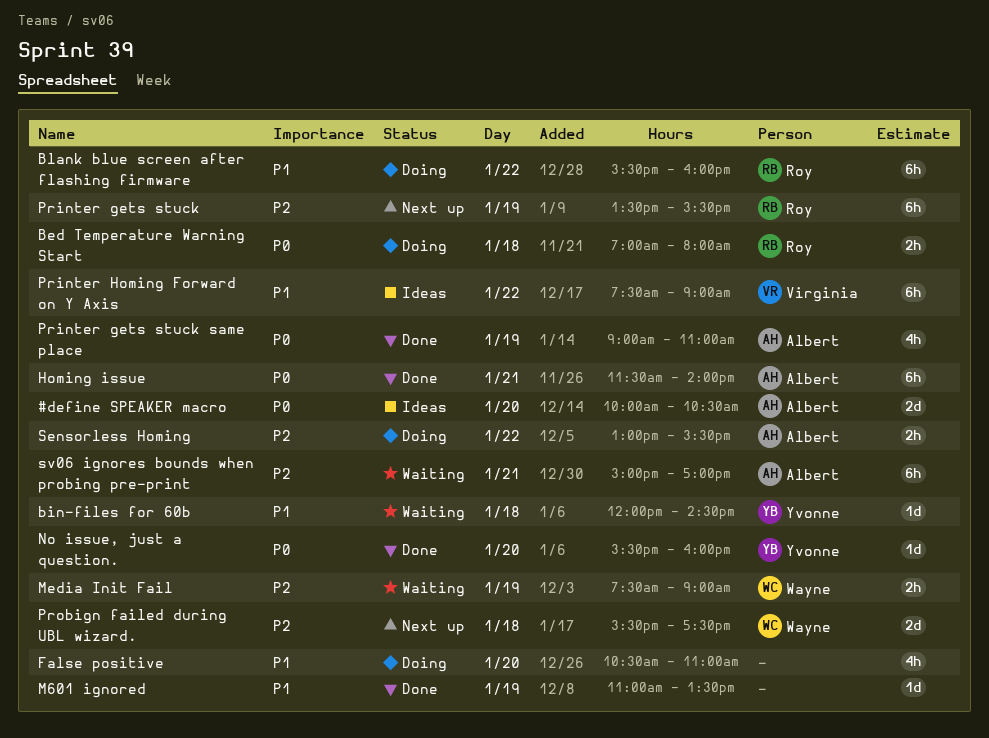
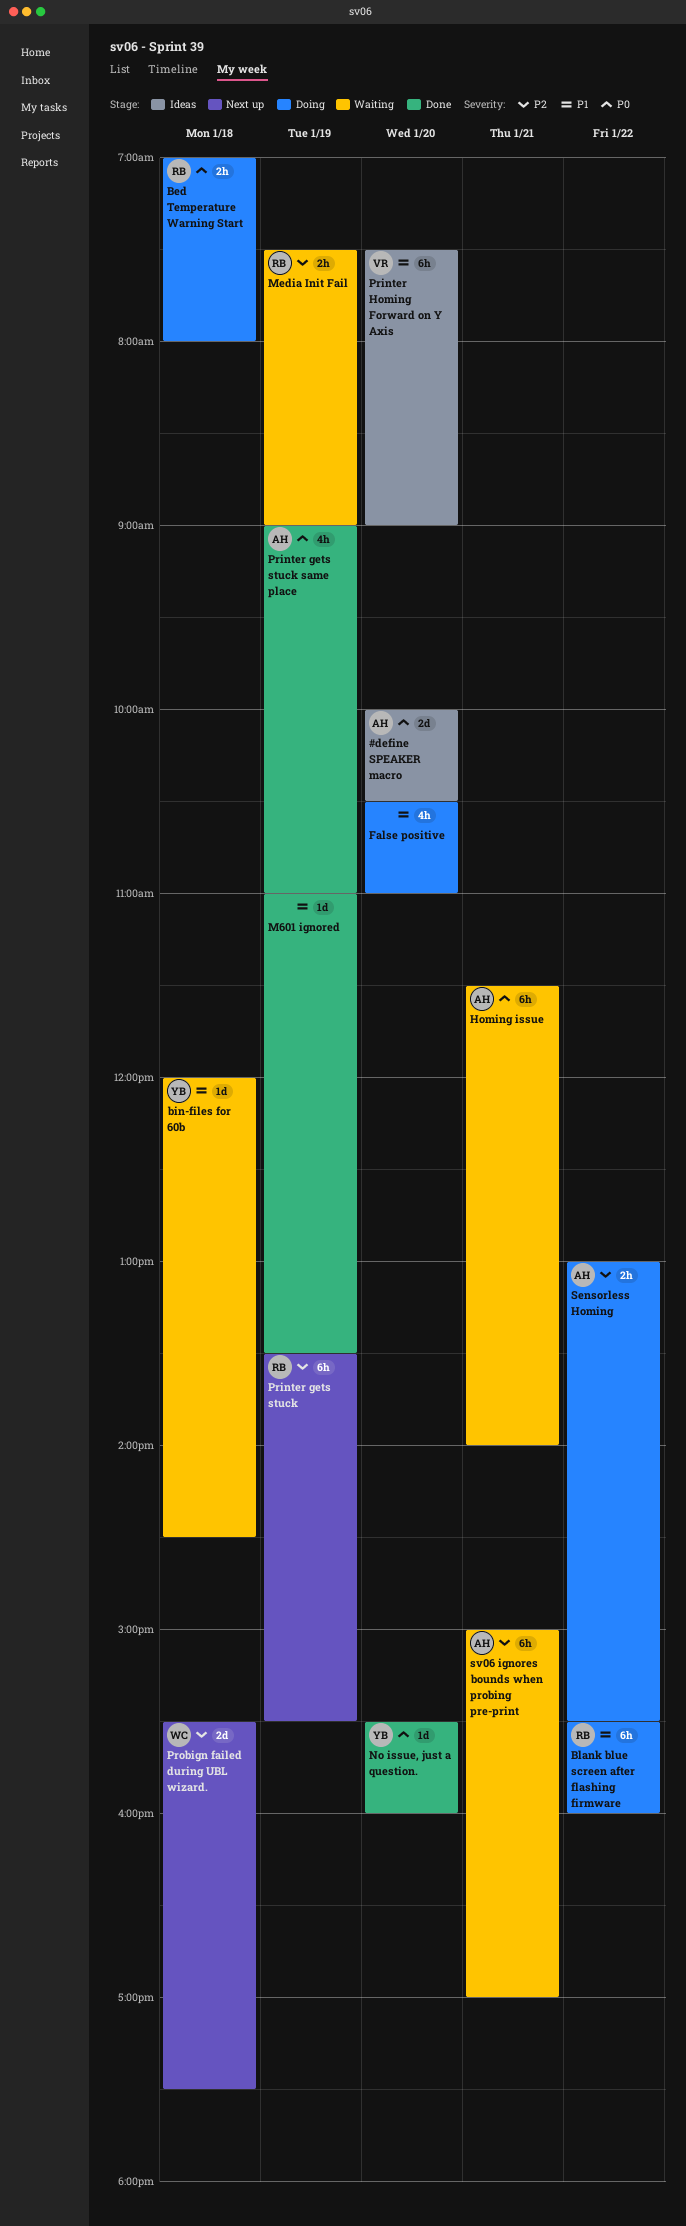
Homing issue, status: Done -> Waiting
Media Init Fail, owner: Wayne -> Roy
Printer Homing Forward on Y Axis, day: Jan 22 -> Jan 20

